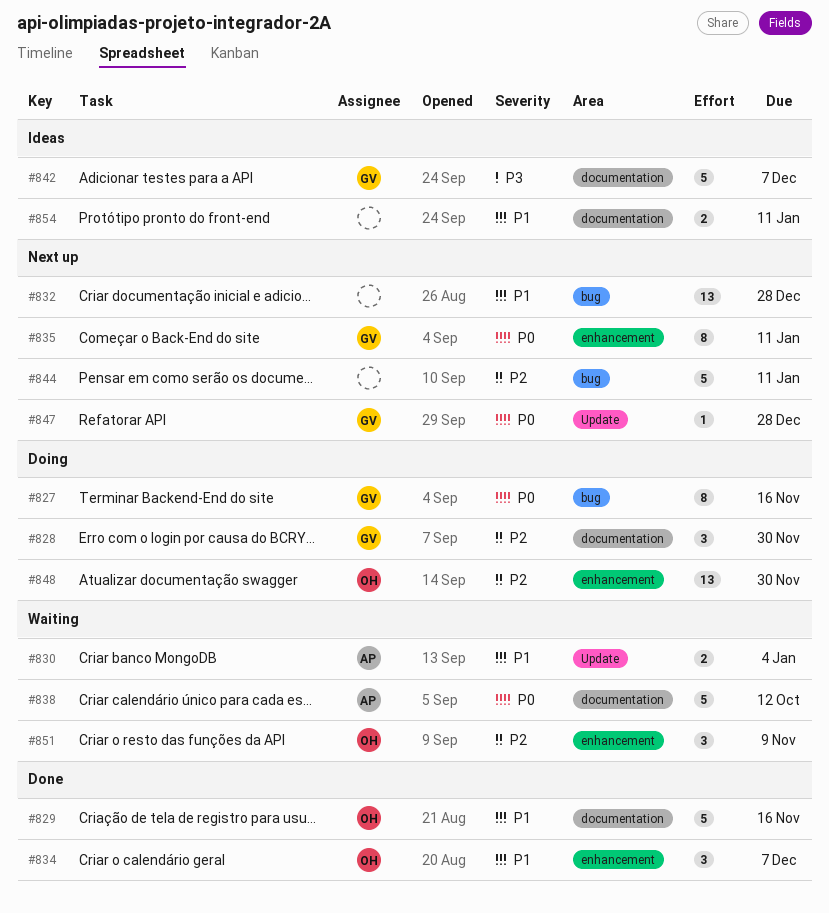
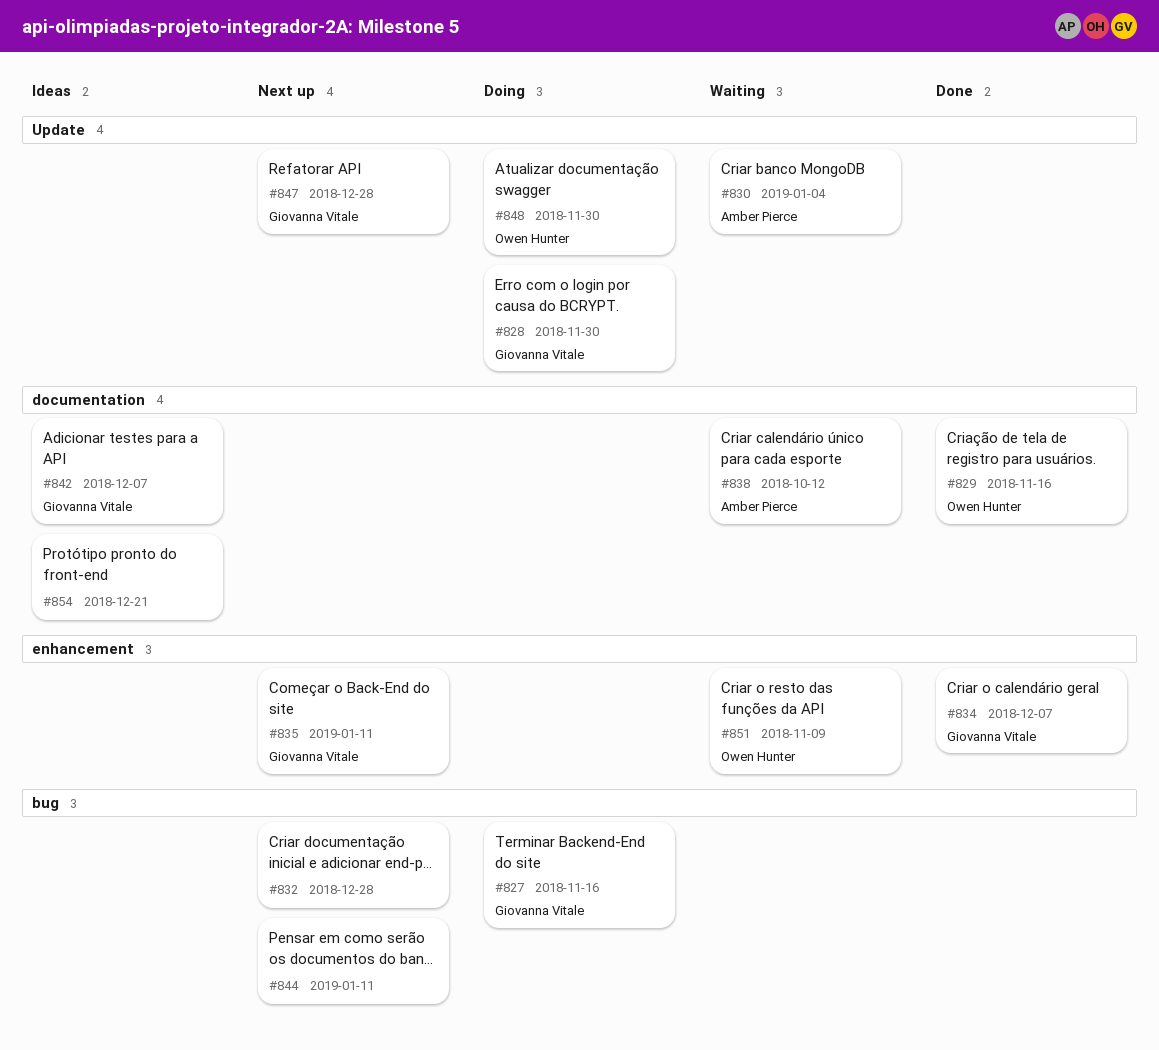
#828, label: documentation -> Update
#834, owner: Owen Hunter -> Giovanna Vitale
#848, label: enhancement -> Update
#854, due: Jan 11 -> Dec 21

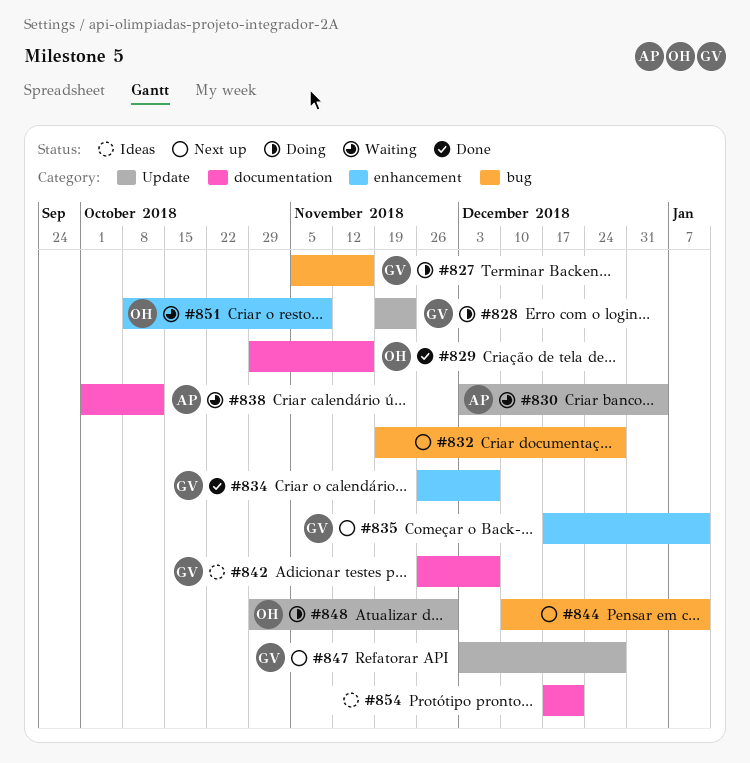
#828, due: Nov 30 -> Nov 23

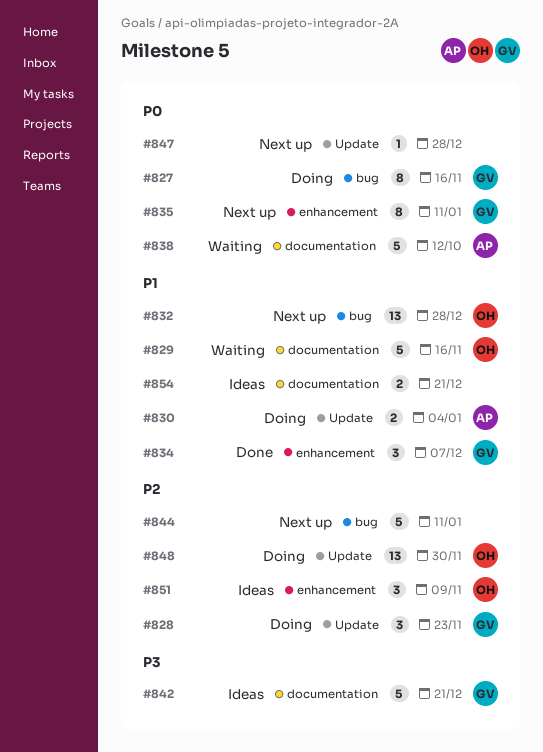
#829, status: Done -> Waiting
#830, status: Waiting -> Doing
#832, owner: none -> OH
#842, due: Dec 7 -> Dec 21
#847, owner: GV -> none
#851, status: Waiting -> Ideas

